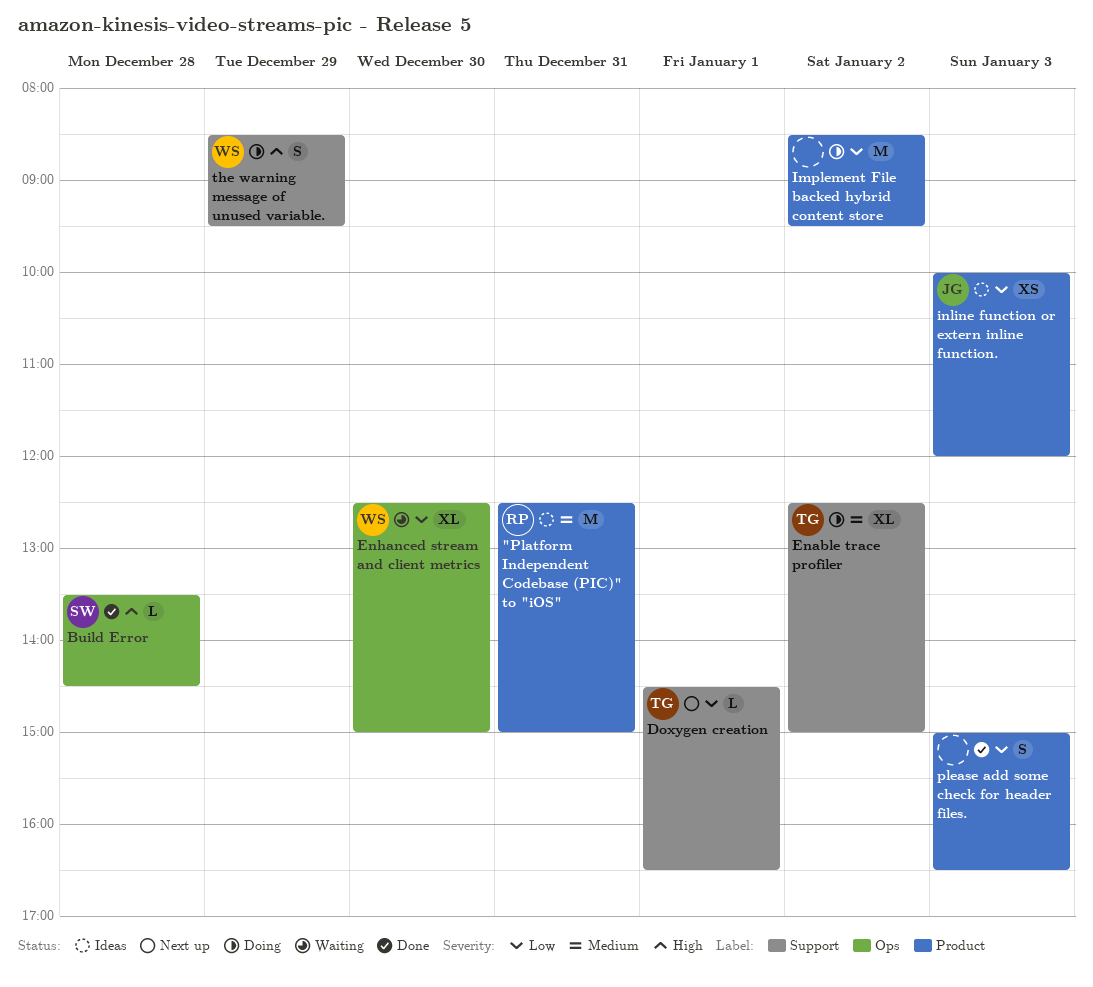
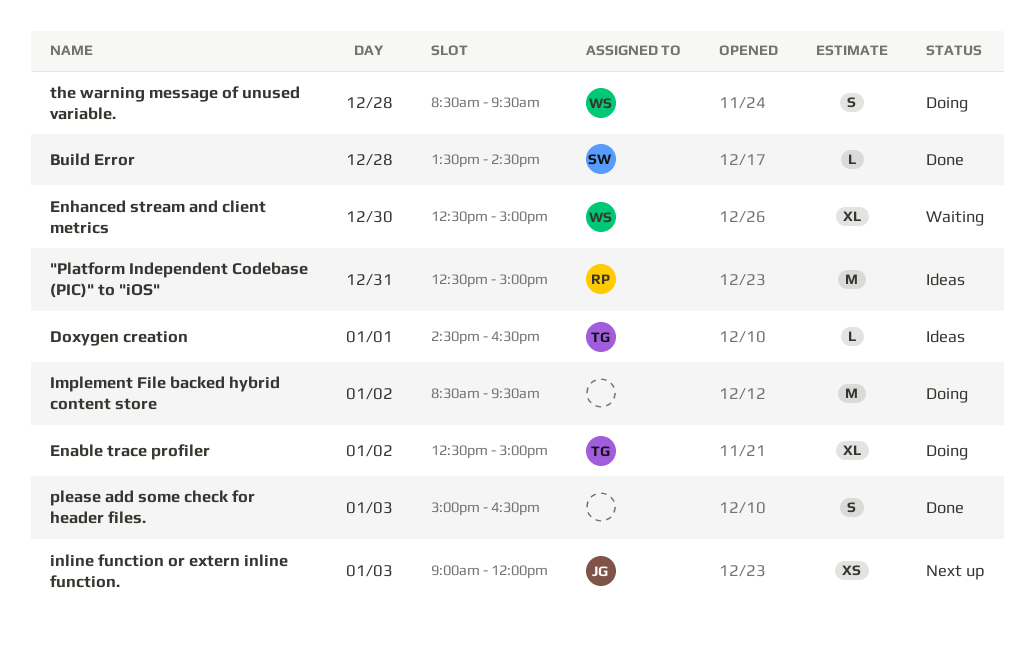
Doxygen creation, status: Next up -> Ideas
inline function or extern inline function., status: Ideas -> Next up
inline function or extern inline function., begins: 10:00 -> 09:00
the warning message of unused variable., day: Dec 29 -> Dec 28

